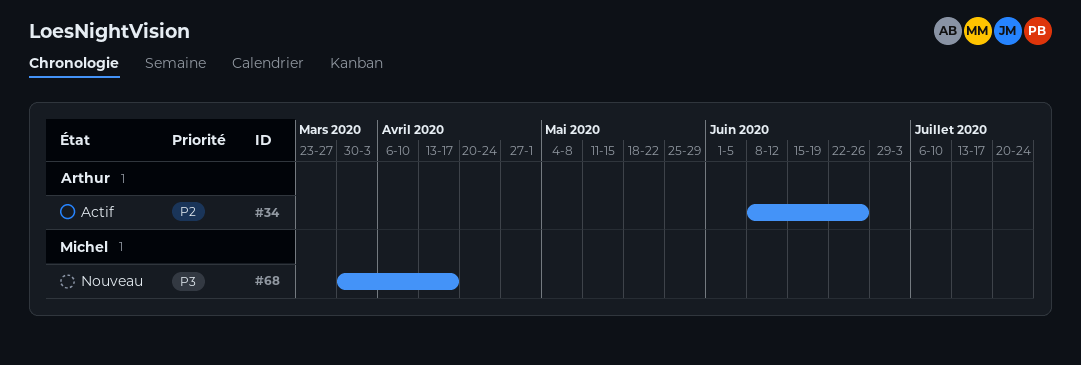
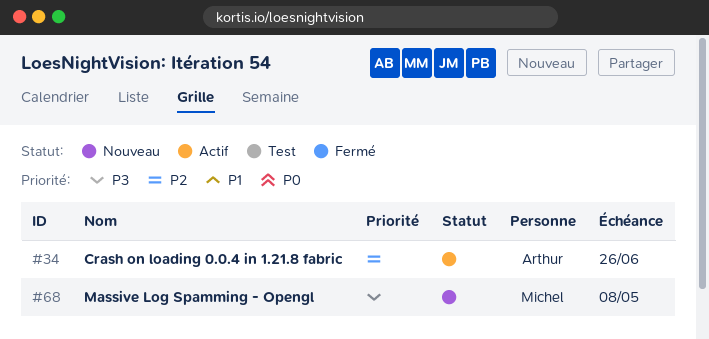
#68, due: Apr 17 -> May 8

